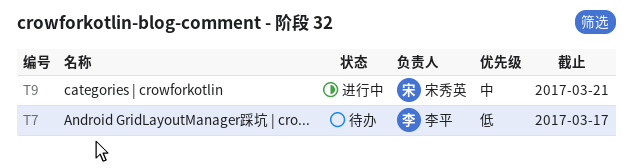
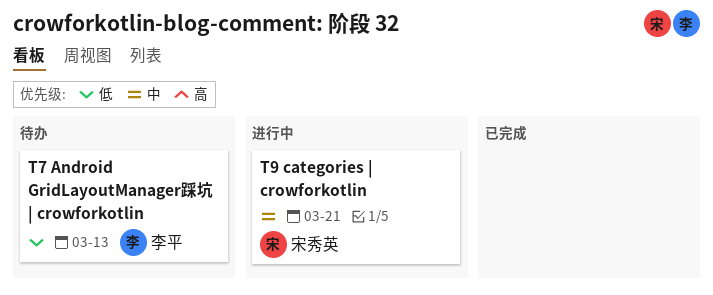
T7, due: Mar 17 -> Mar 13

